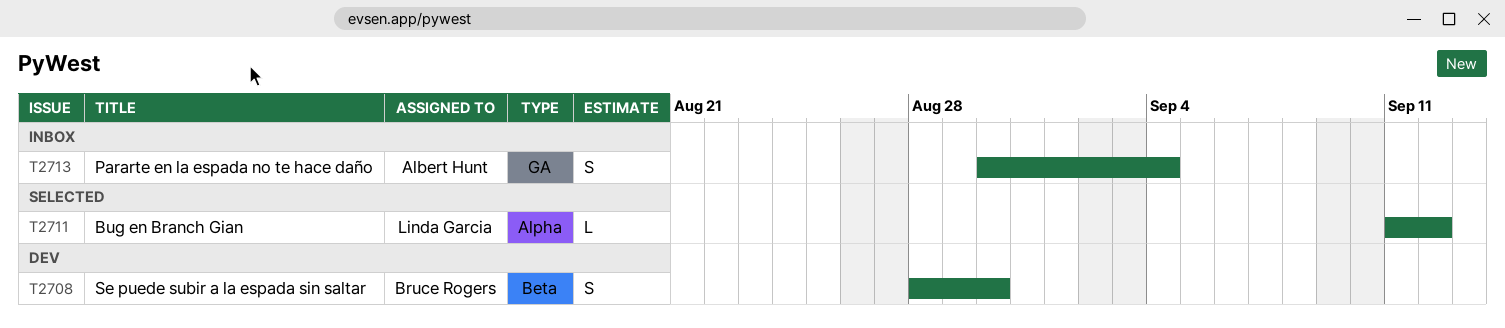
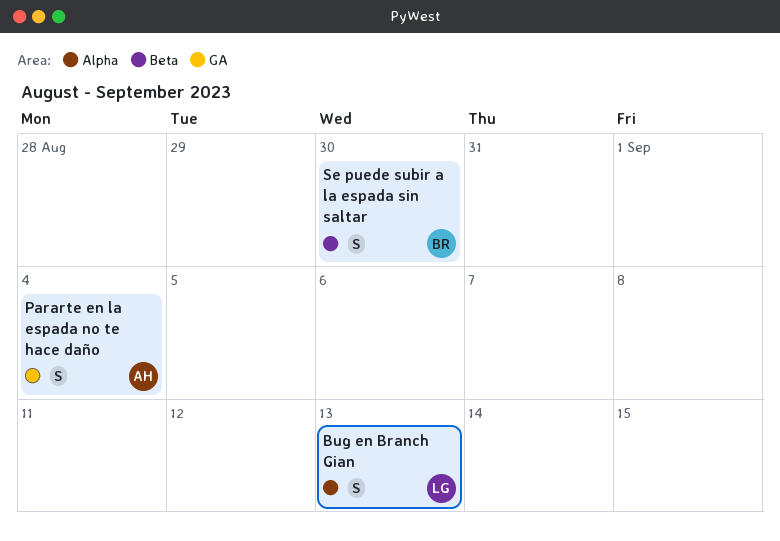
Bug en Branch Gian, estimate: L -> S
Bug en Branch Gian, due: Sep 12 -> Sep 13

